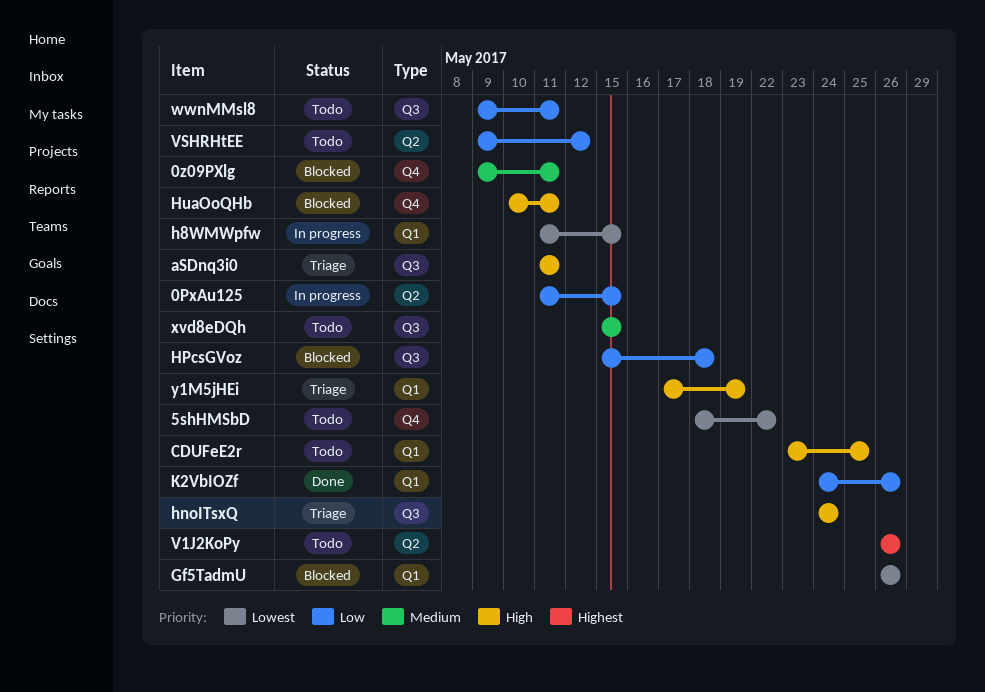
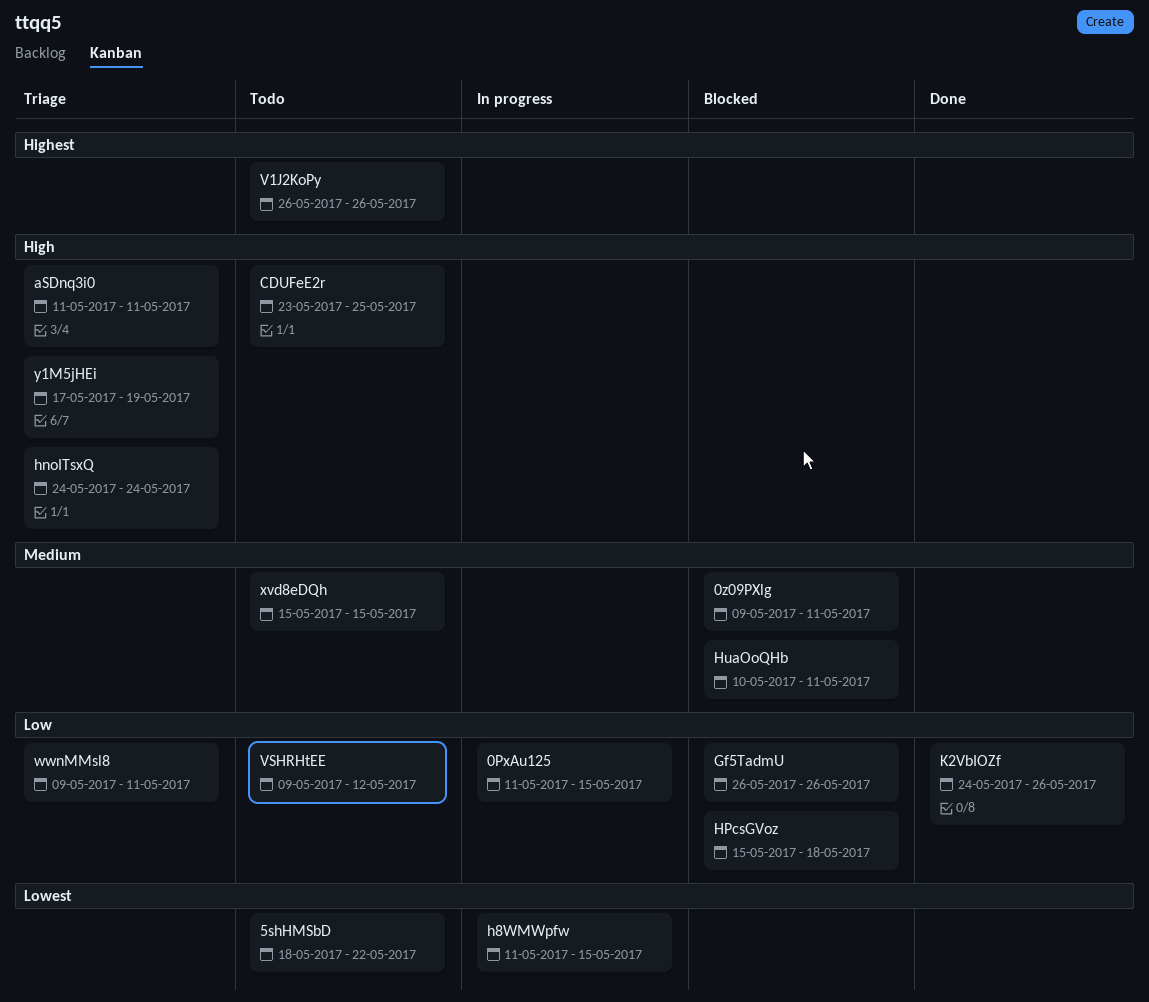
Gf5TadmU, priority: Lowest -> Low
HuaOoQHb, priority: High -> Medium
wwnMMsl8, status: Todo -> Triage

